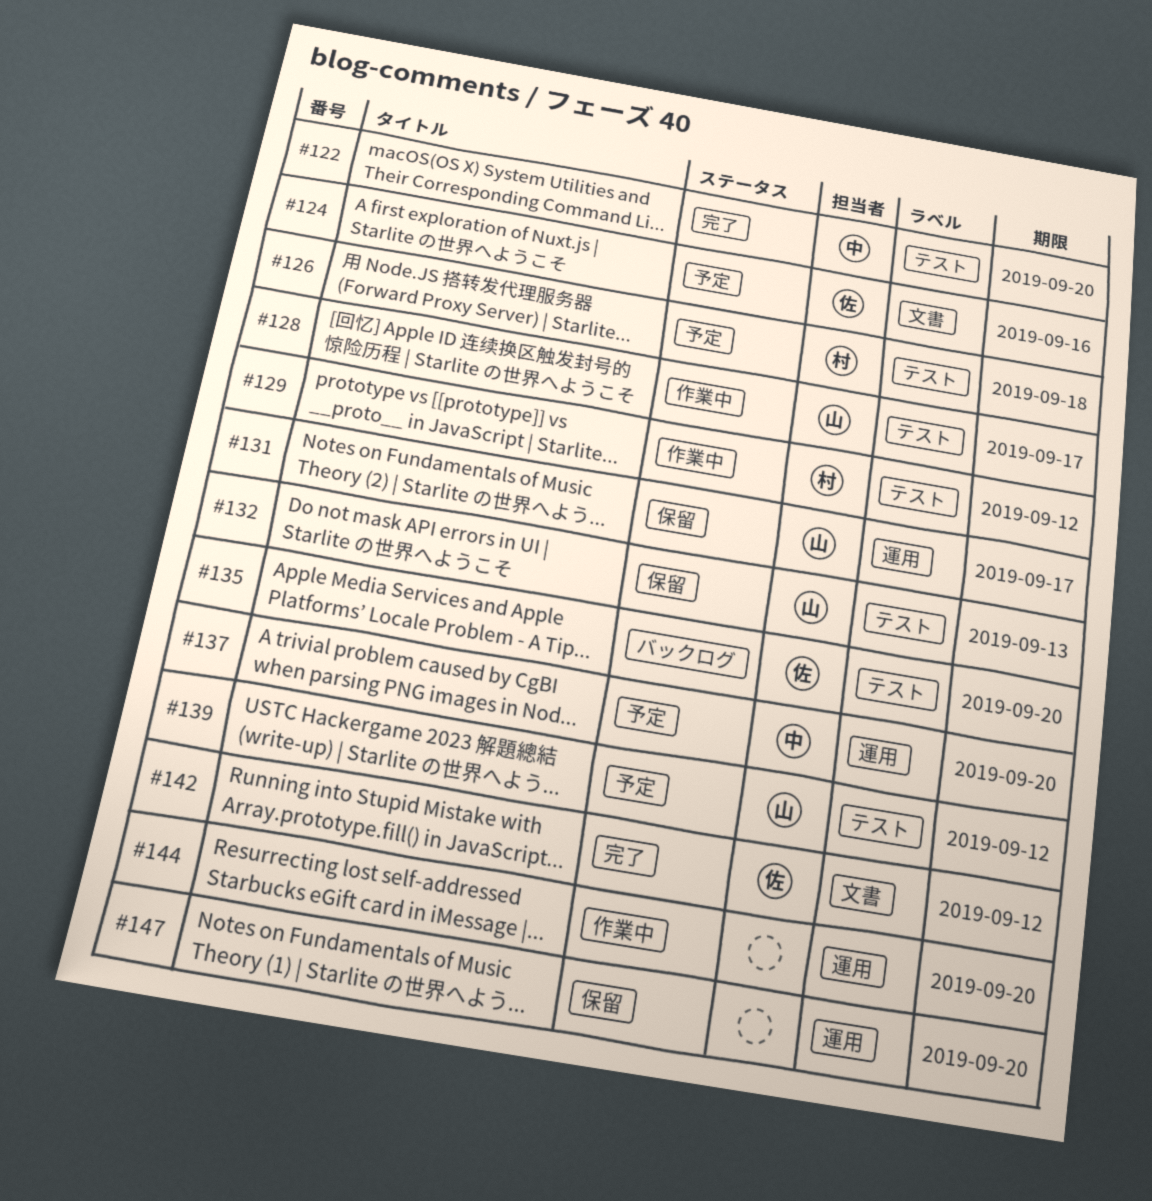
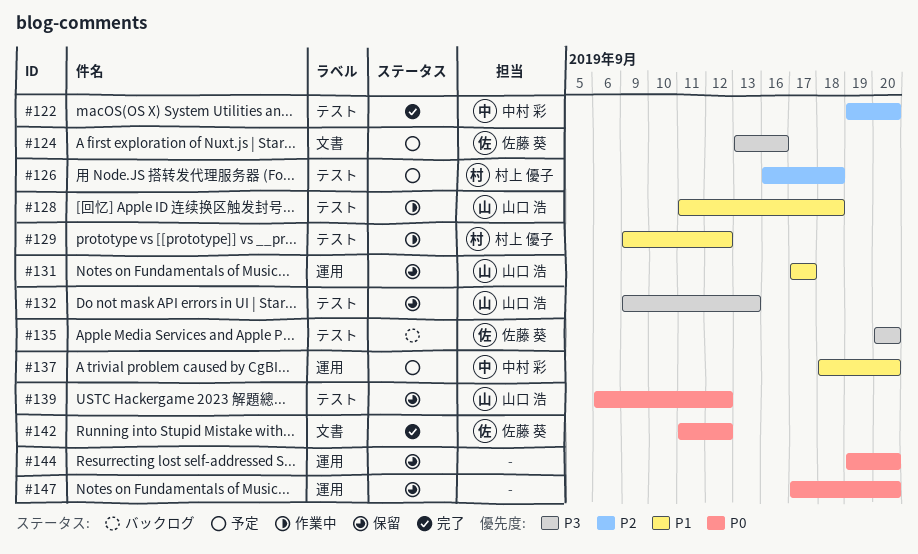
#128, due: Sep 17 -> Sep 18
#139, status: 予定 -> 保留
#144, status: 作業中 -> 保留

